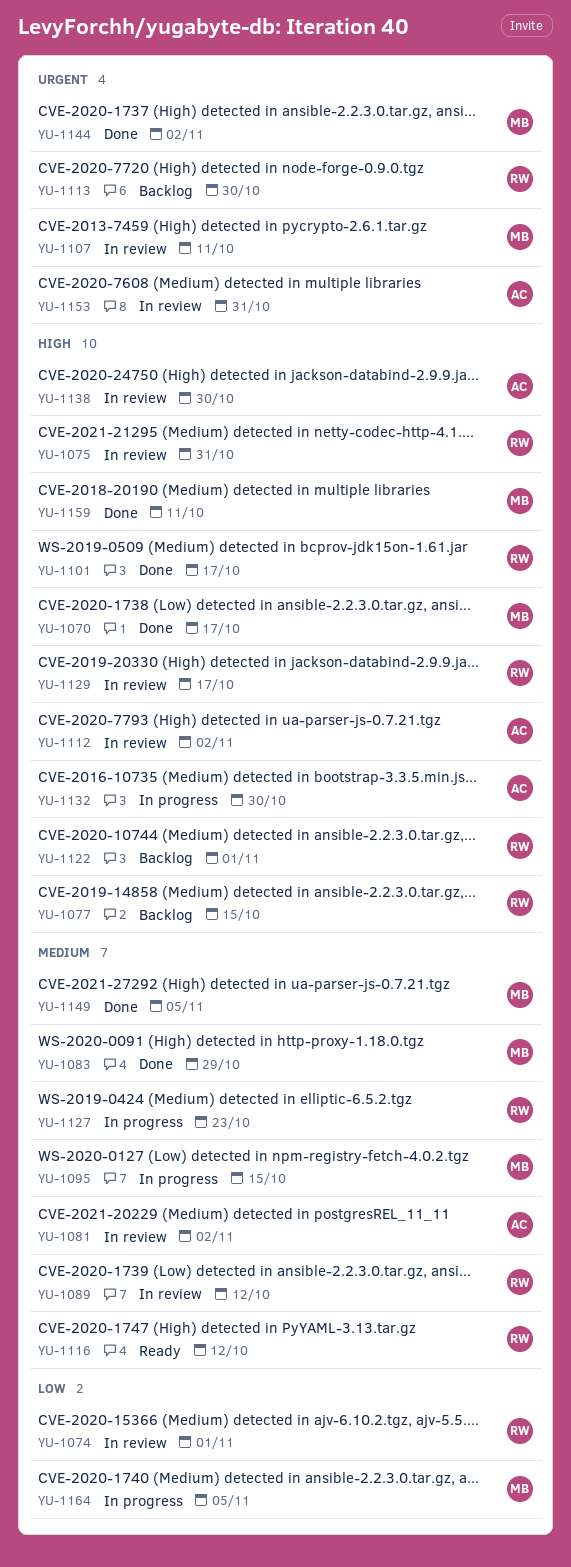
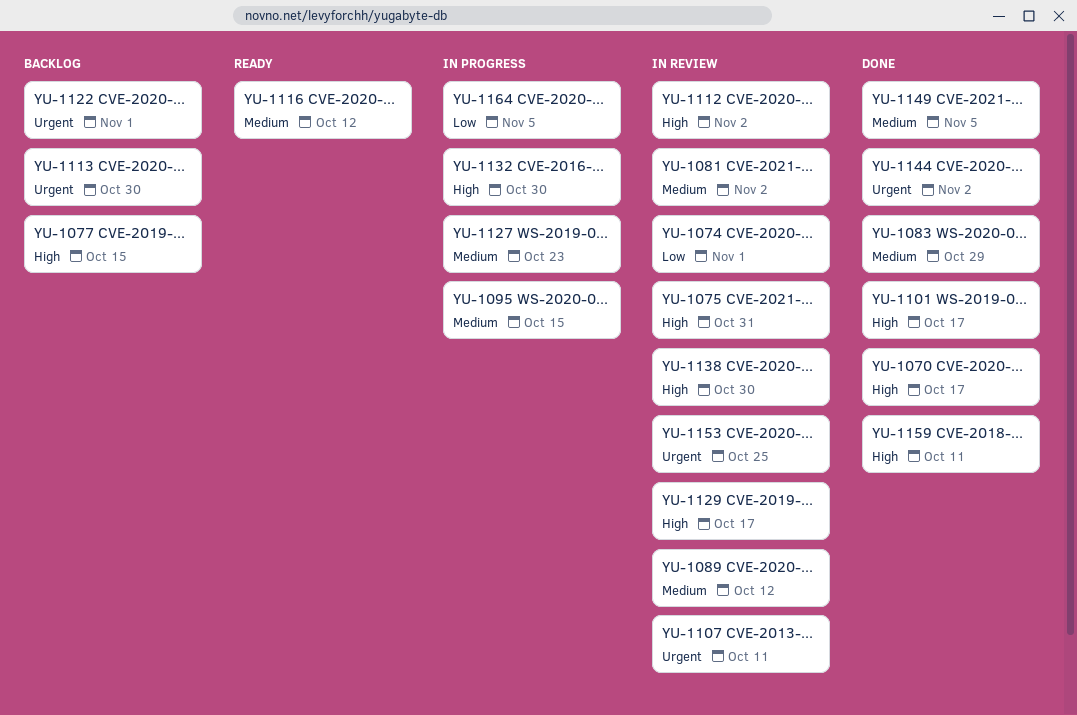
YU-1122, priority: High -> Urgent
YU-1153, due: Oct 31 -> Oct 25

